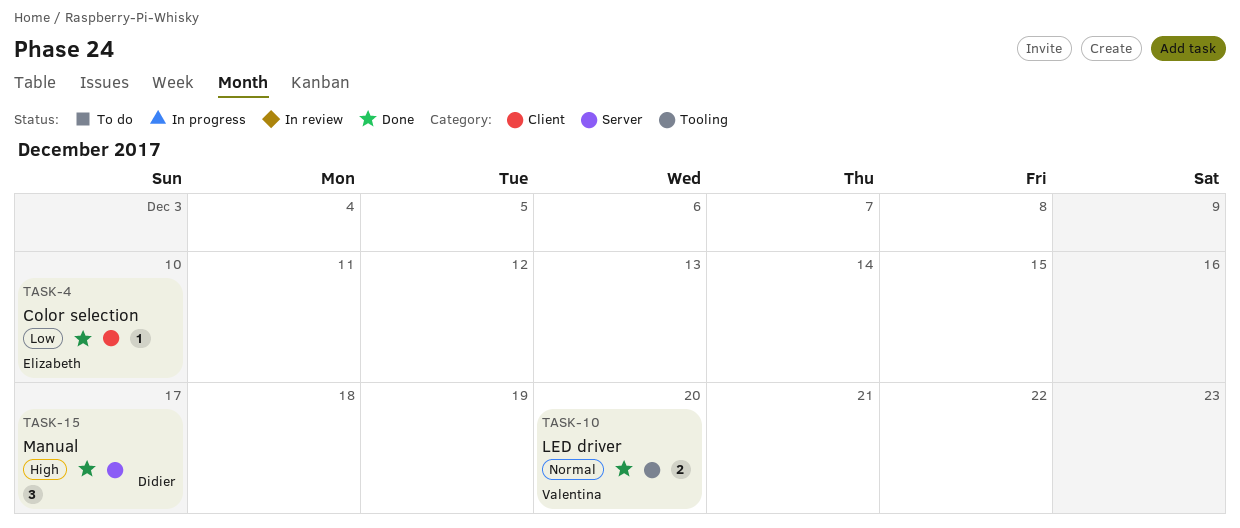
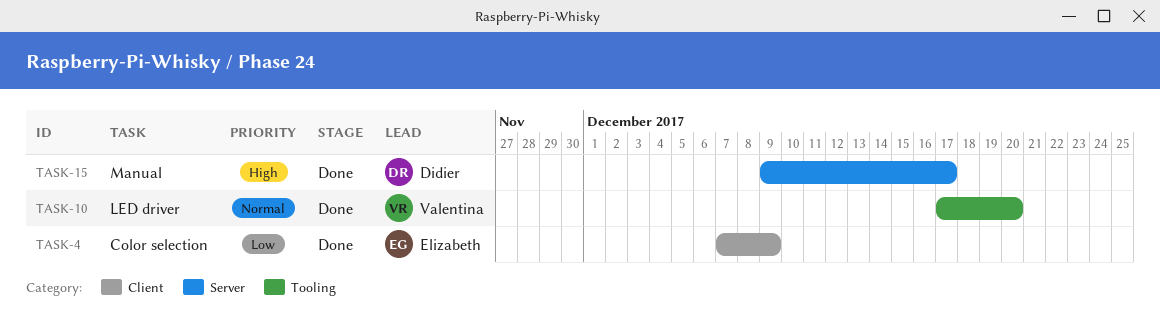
TASK-4, due: Dec 10 -> Dec 9

